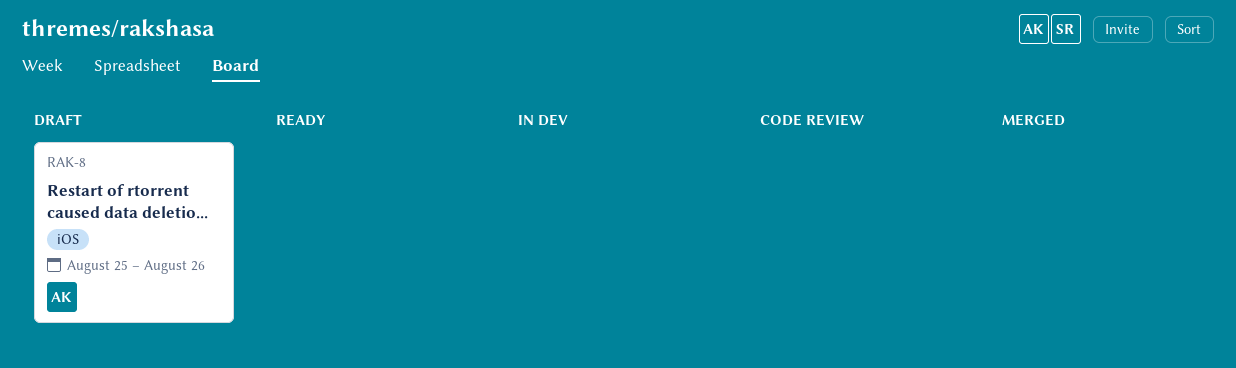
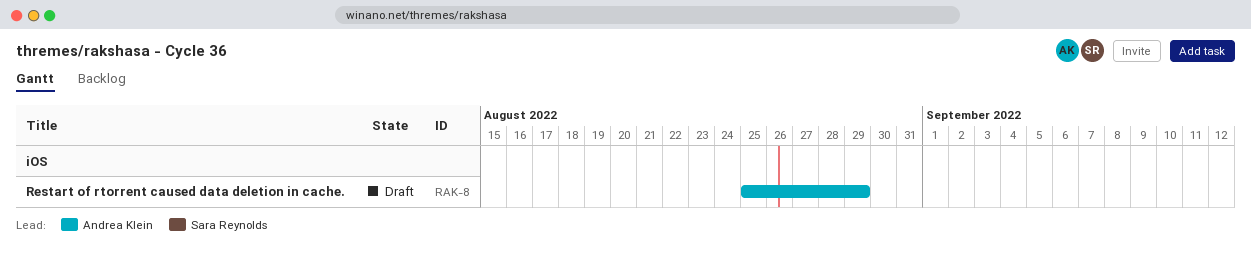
RAK-8, due: Aug 26 -> Aug 29

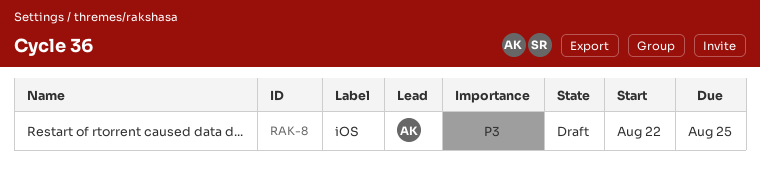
RAK-8, start: Aug 25 -> Aug 22
RAK-8, due: Aug 29 -> Aug 25

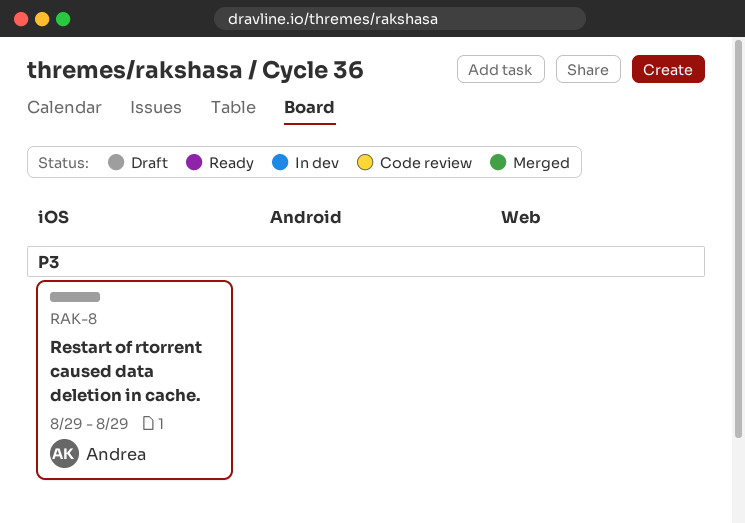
RAK-8, start: Aug 22 -> Aug 29
RAK-8, due: Aug 25 -> Aug 29

